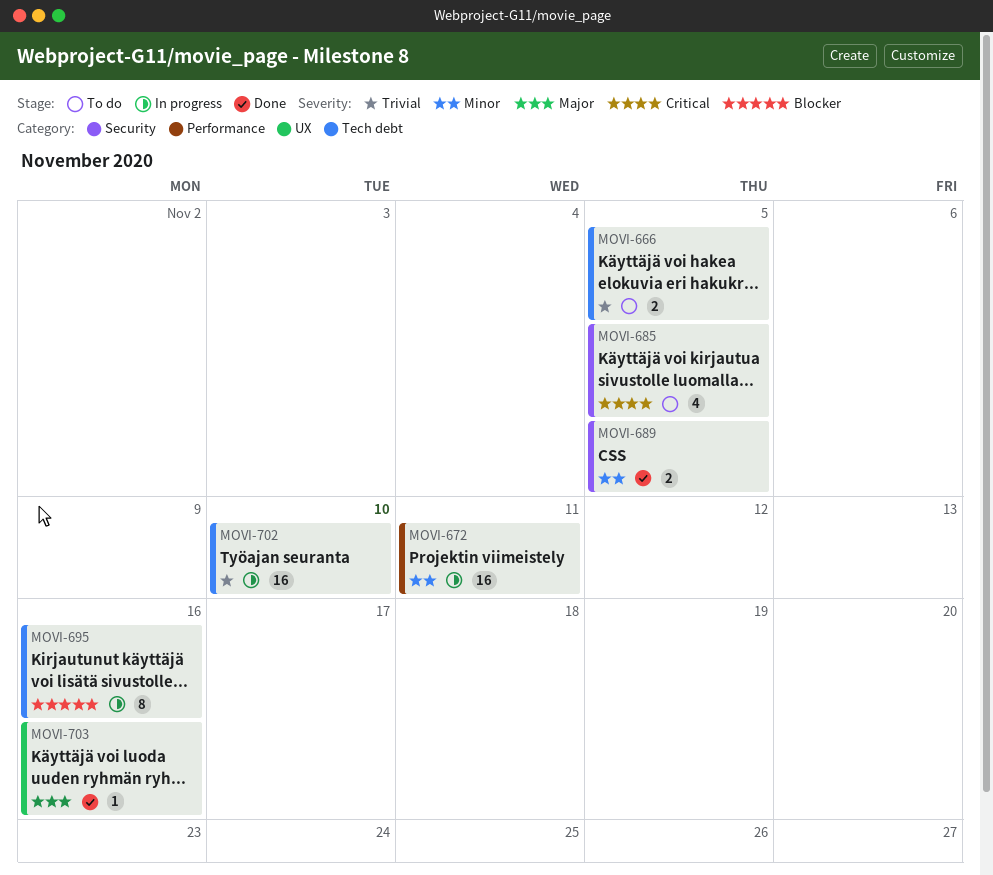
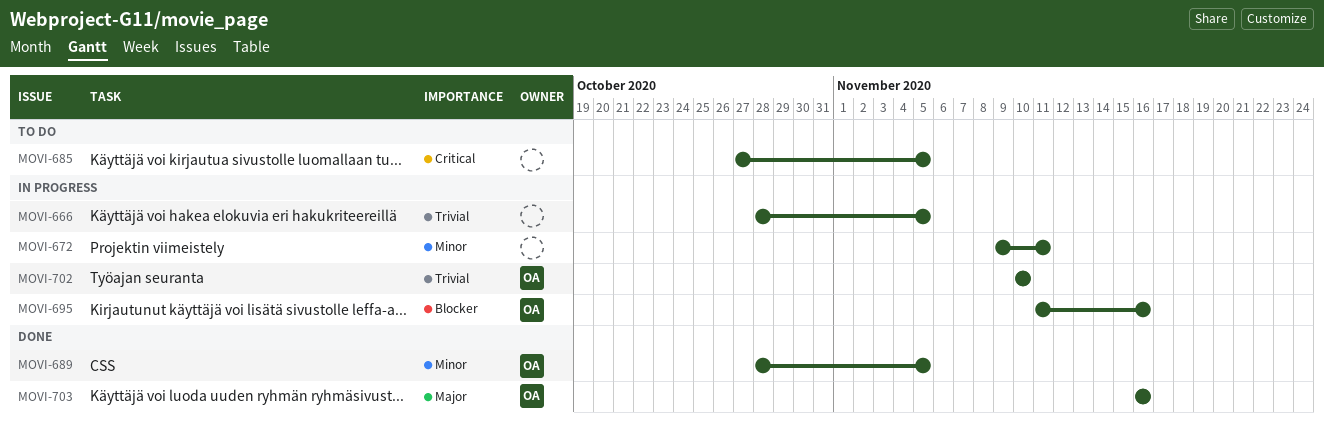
MOVI-666, status: To do -> In progress

